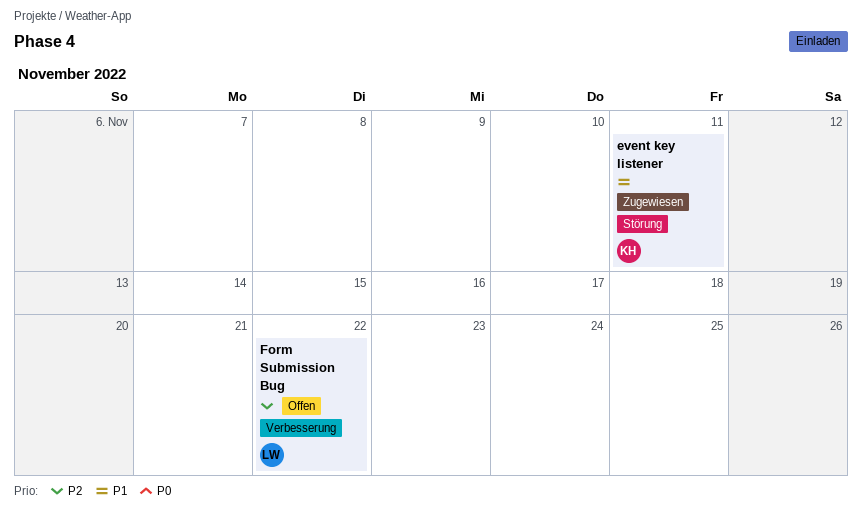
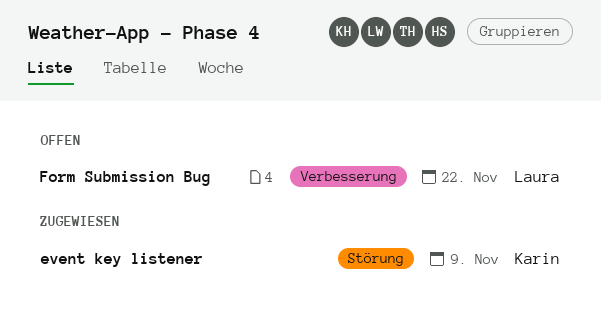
event key listener, due: Nov 11 -> Nov 9

